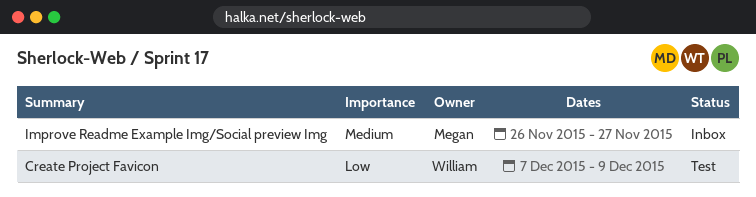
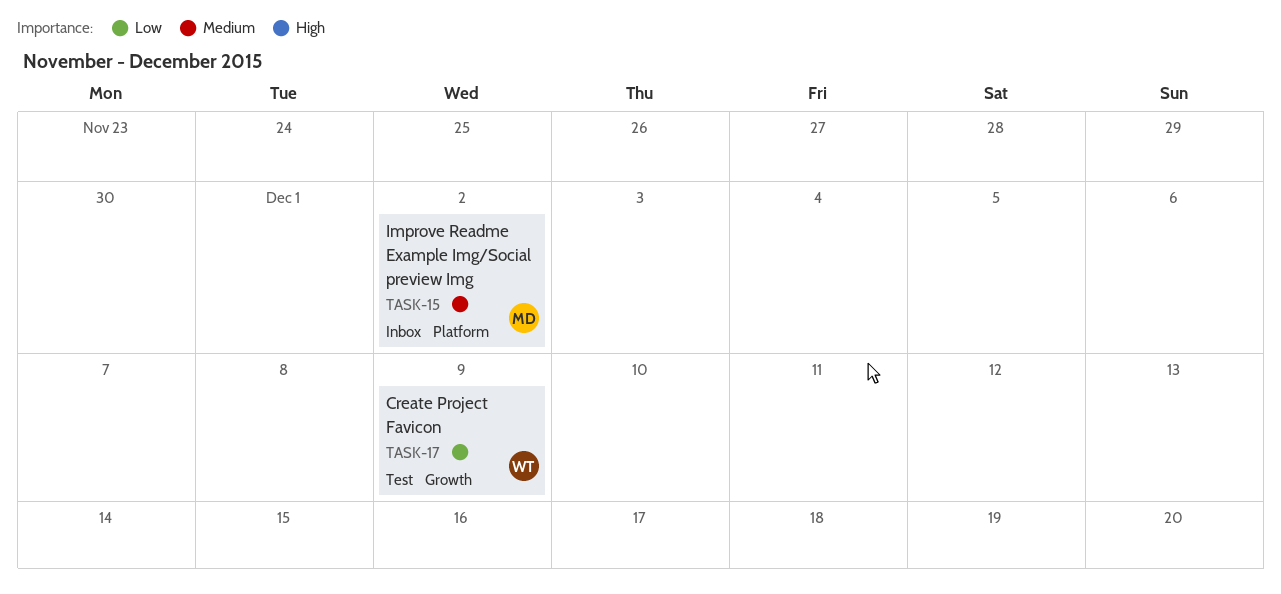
Improve Readme Example Img/Social preview Img, due: Nov 27 -> Dec 2

